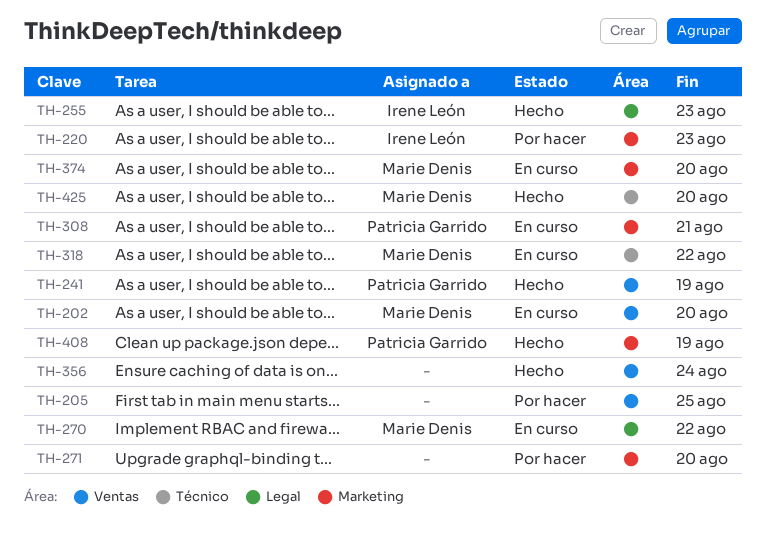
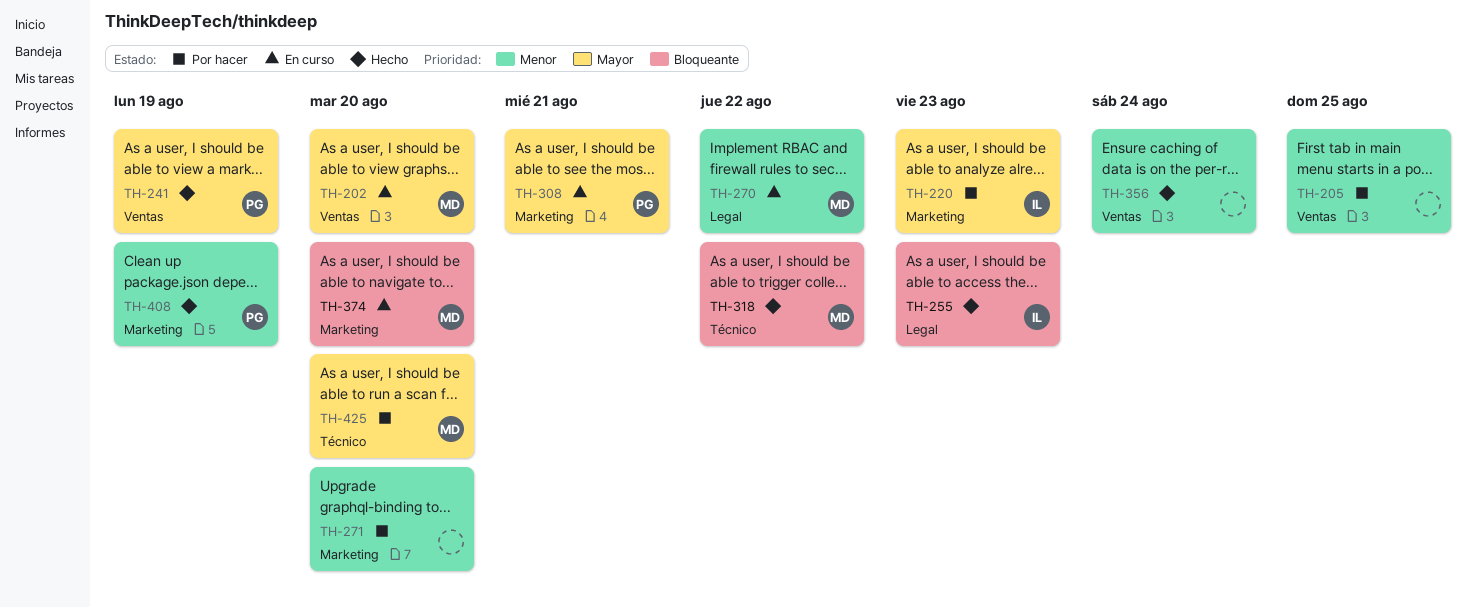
TH-318, status: En curso -> Hecho
TH-425, status: Hecho -> Por hacer

